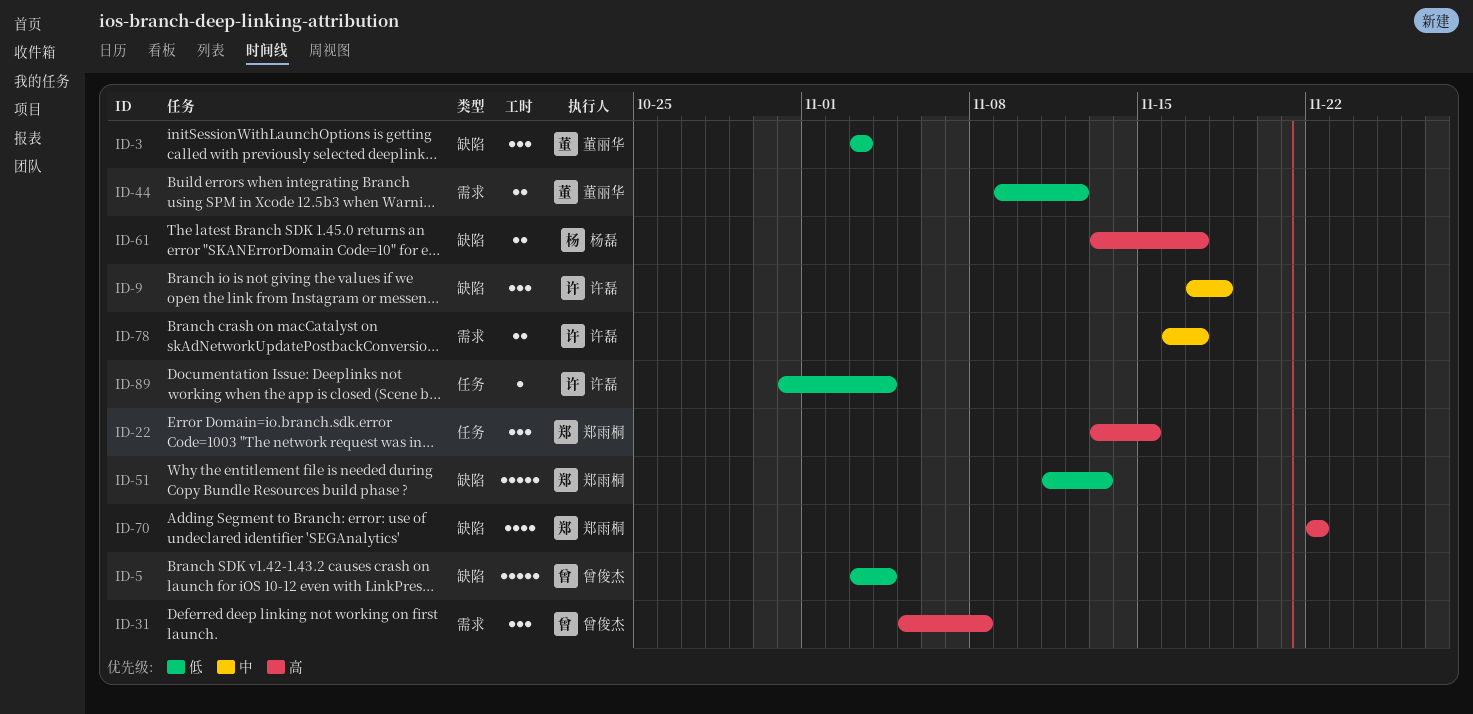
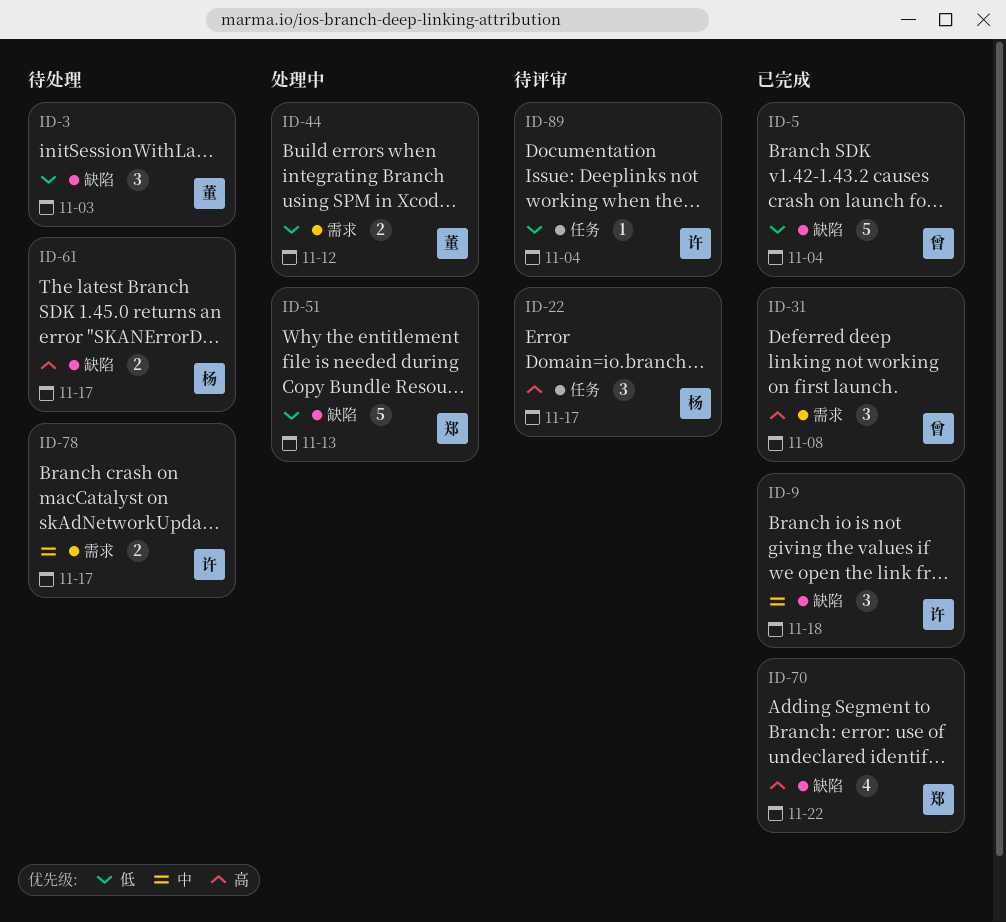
ID-22, owner: 郑雨桐 -> 杨磊
ID-22, due: Nov 15 -> Nov 17

